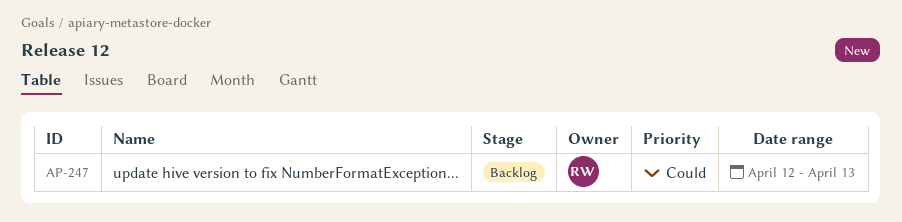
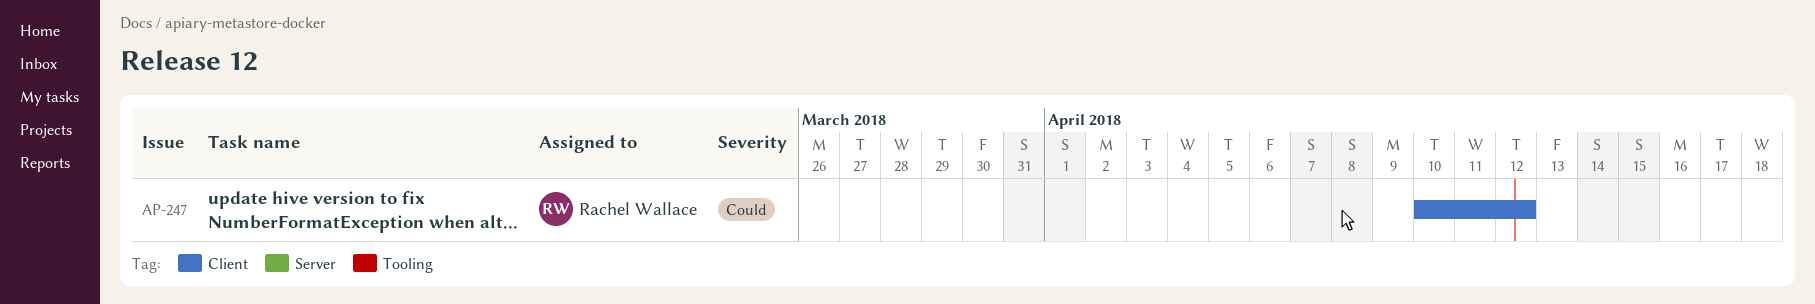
AP-247, start: Apr 12 -> Apr 10
AP-247, due: Apr 13 -> Apr 12

